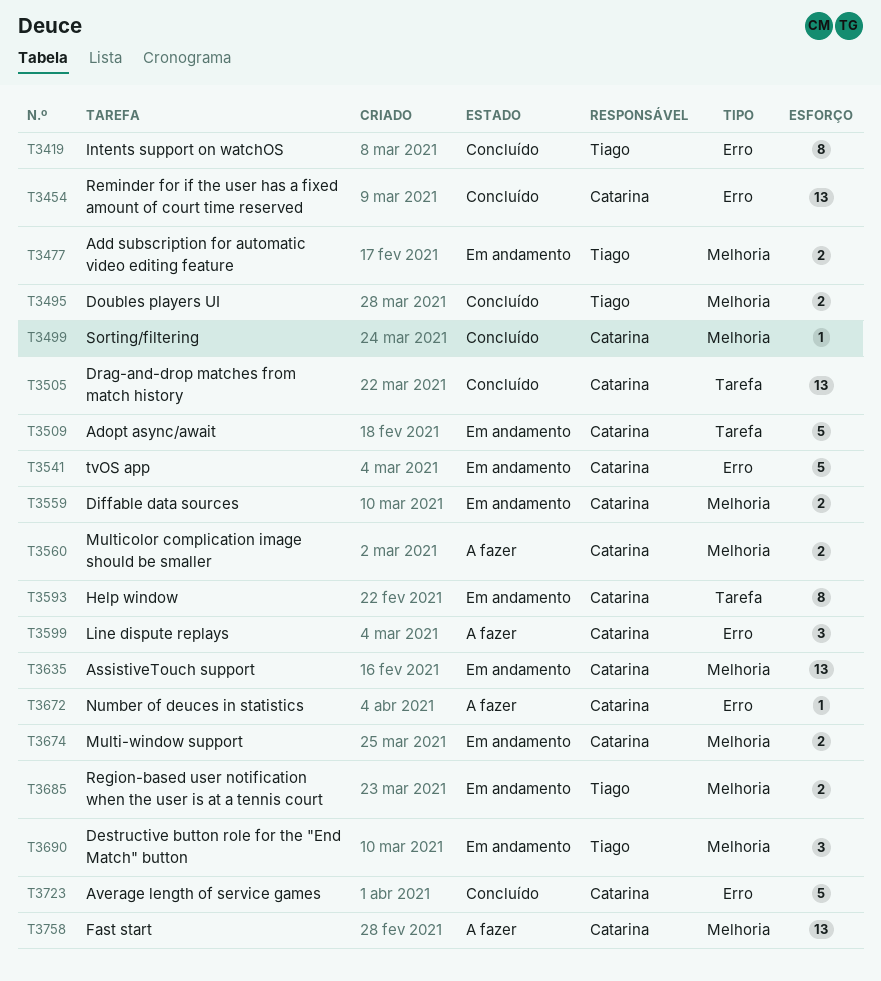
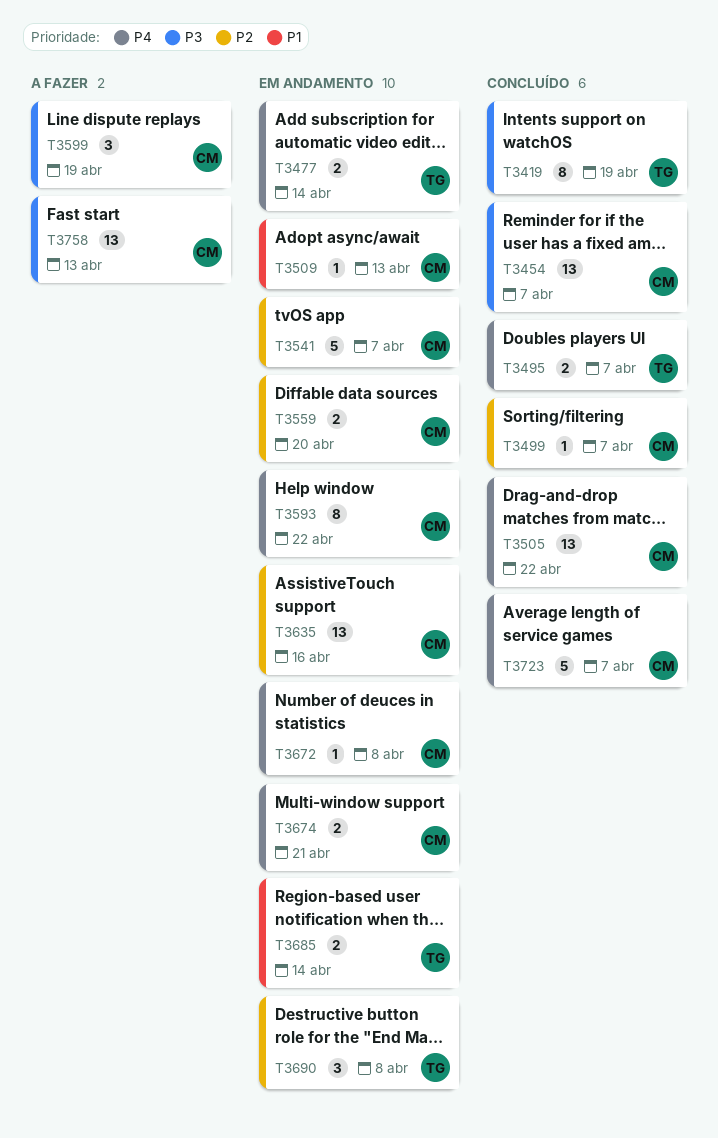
T3509, estimate: 5 -> 1
T3560: present -> none
T3672, status: A fazer -> Em andamento

